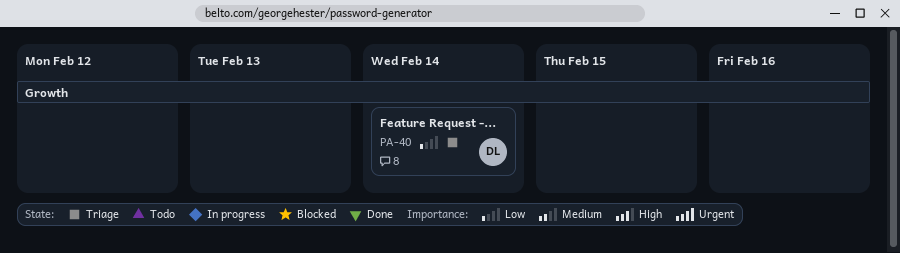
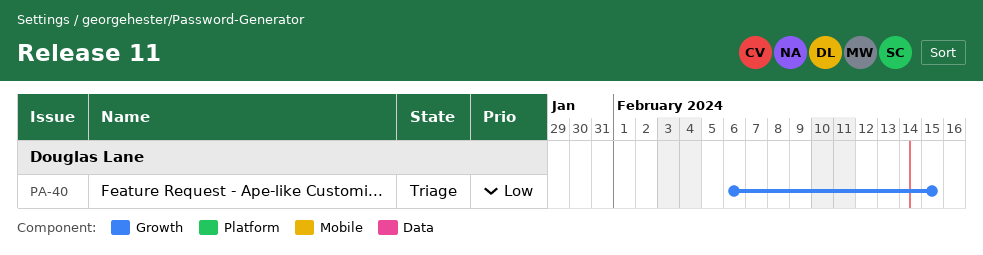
PA-40, due: Feb 14 -> Feb 15

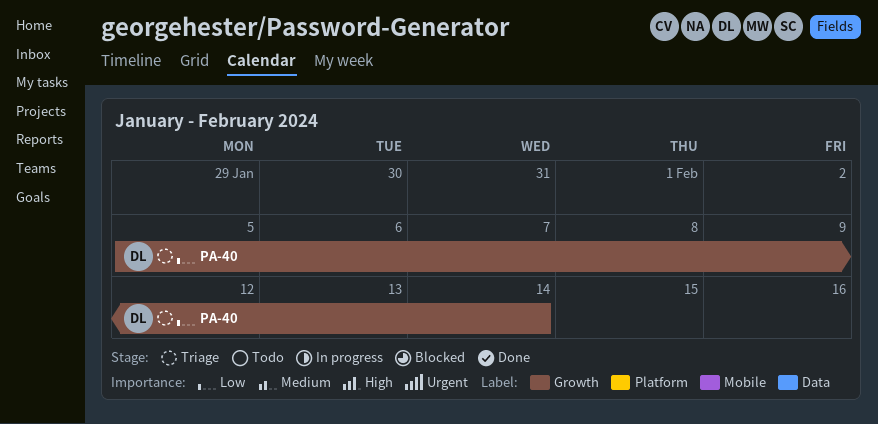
PA-40, start: Feb 6 -> Feb 5
PA-40, due: Feb 15 -> Feb 14

